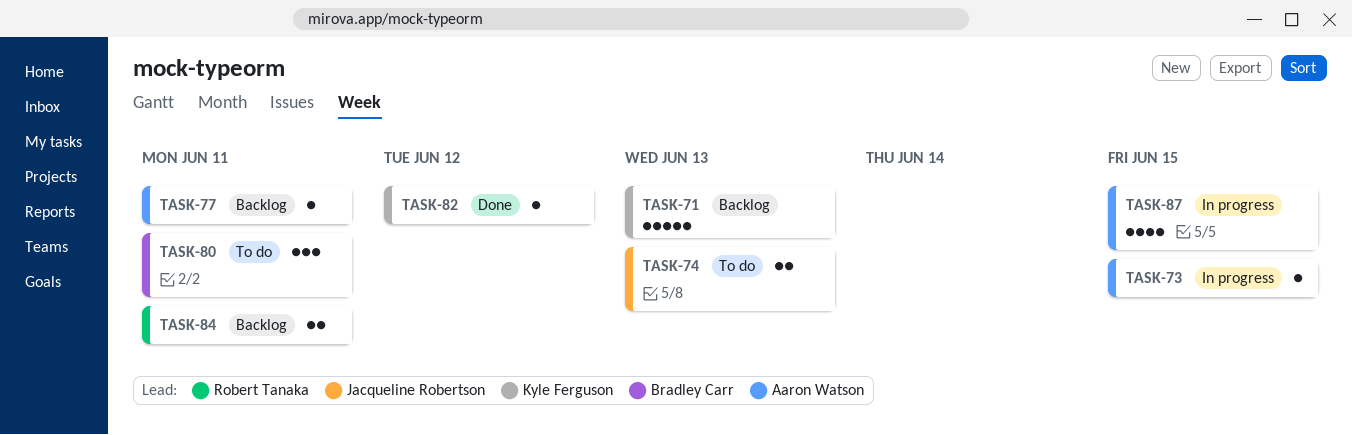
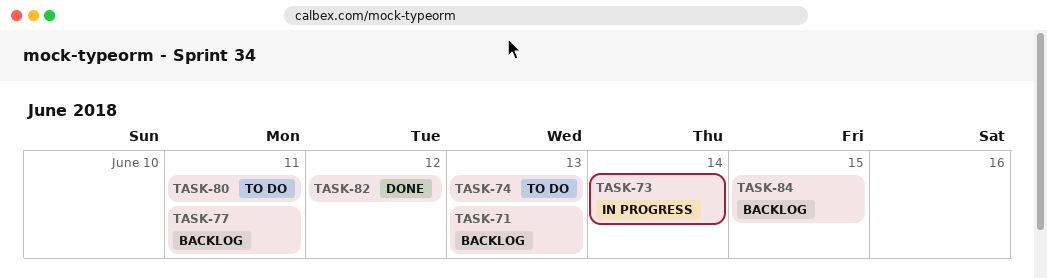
TASK-73, due: Jun 15 -> Jun 14
TASK-84, due: Jun 11 -> Jun 15
TASK-87: present -> none

